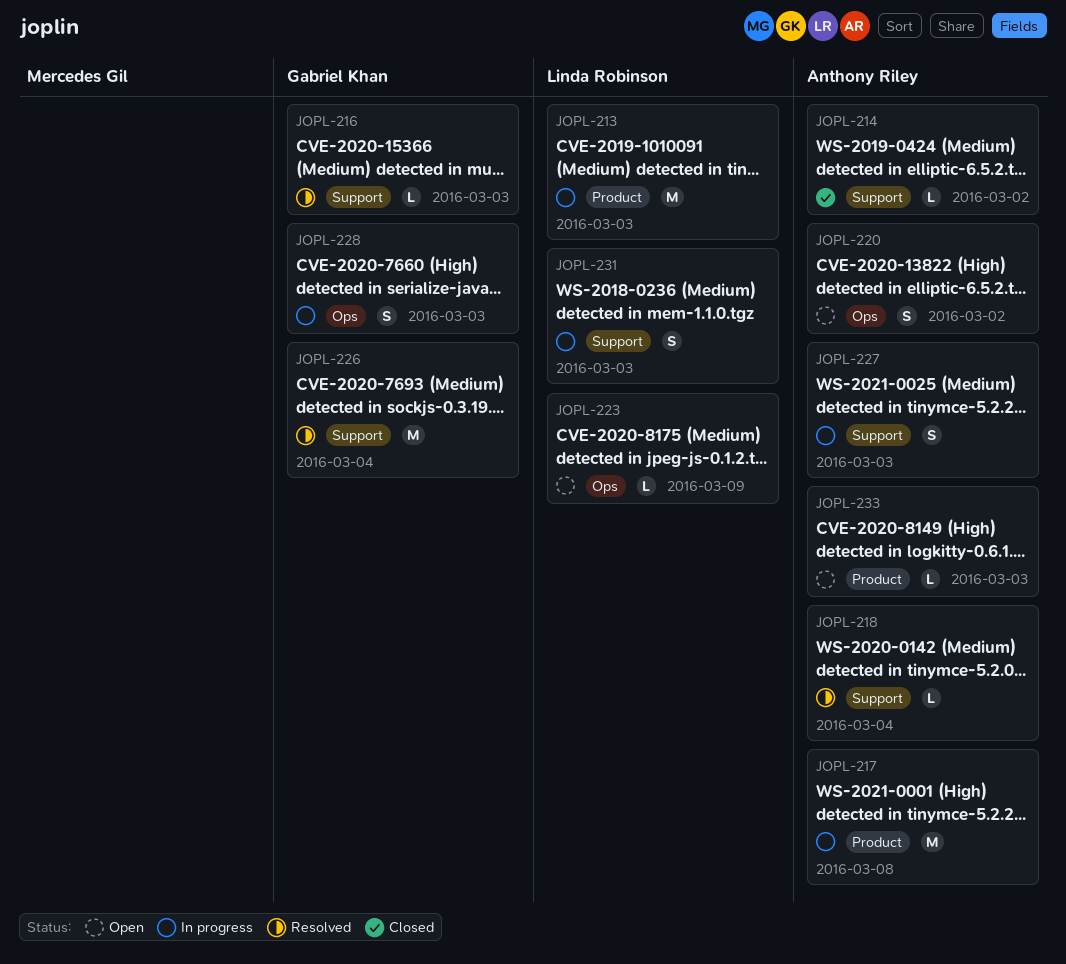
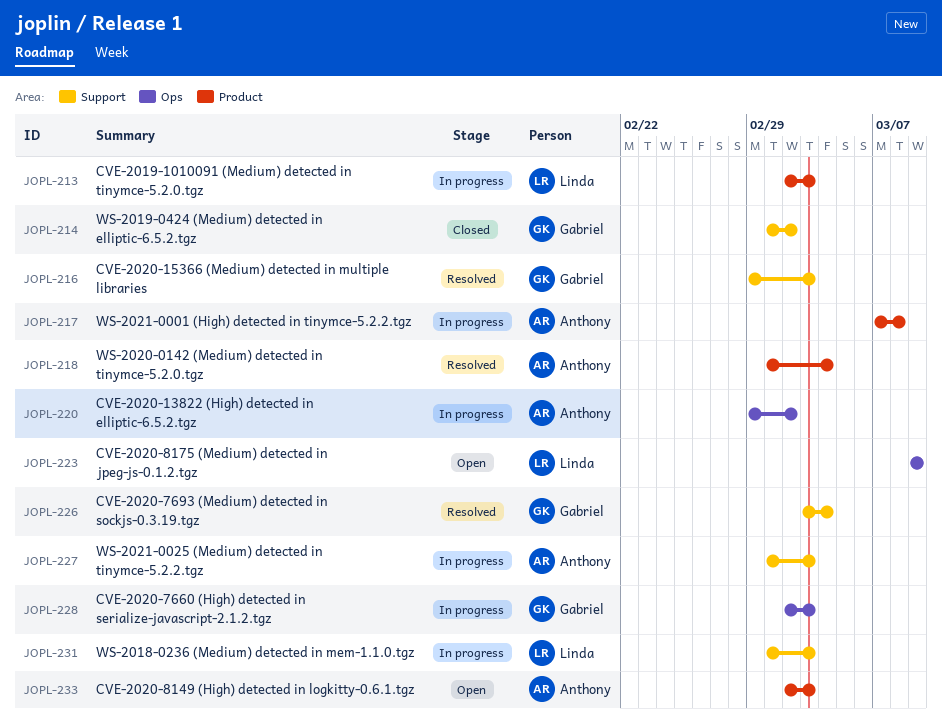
JOPL-214, owner: Anthony Riley -> Gabriel Khan
JOPL-218, label: Support -> Product
JOPL-220, status: Open -> In progress

